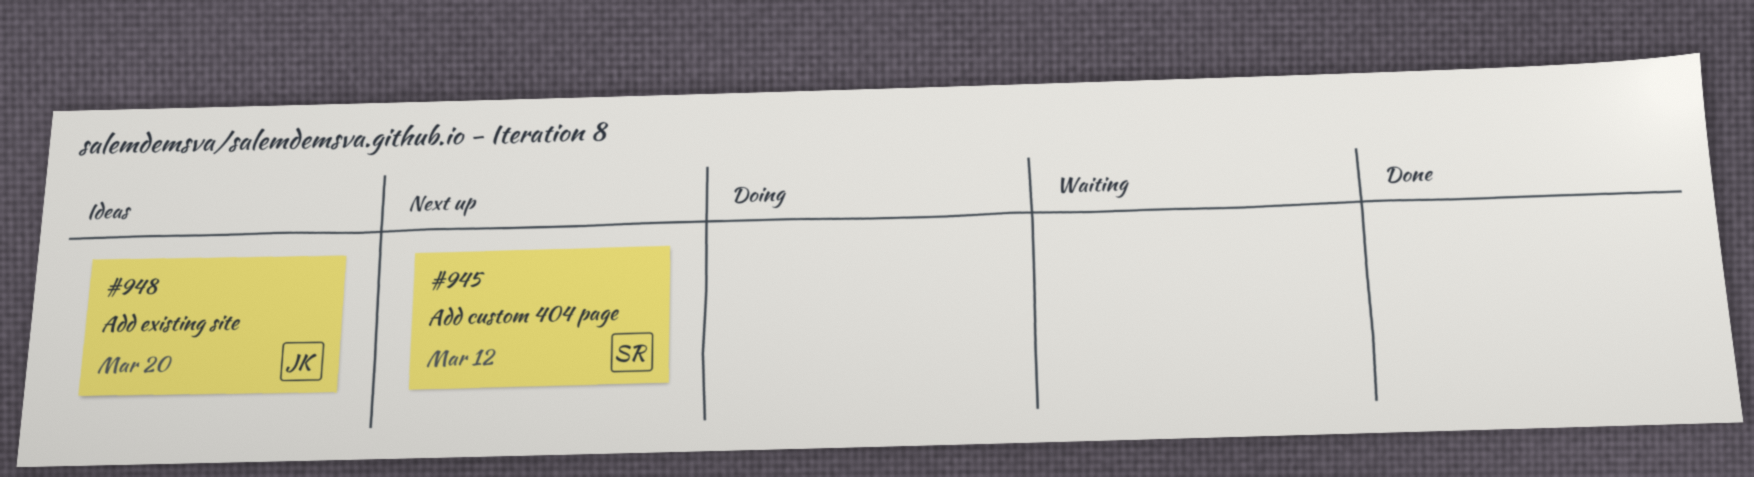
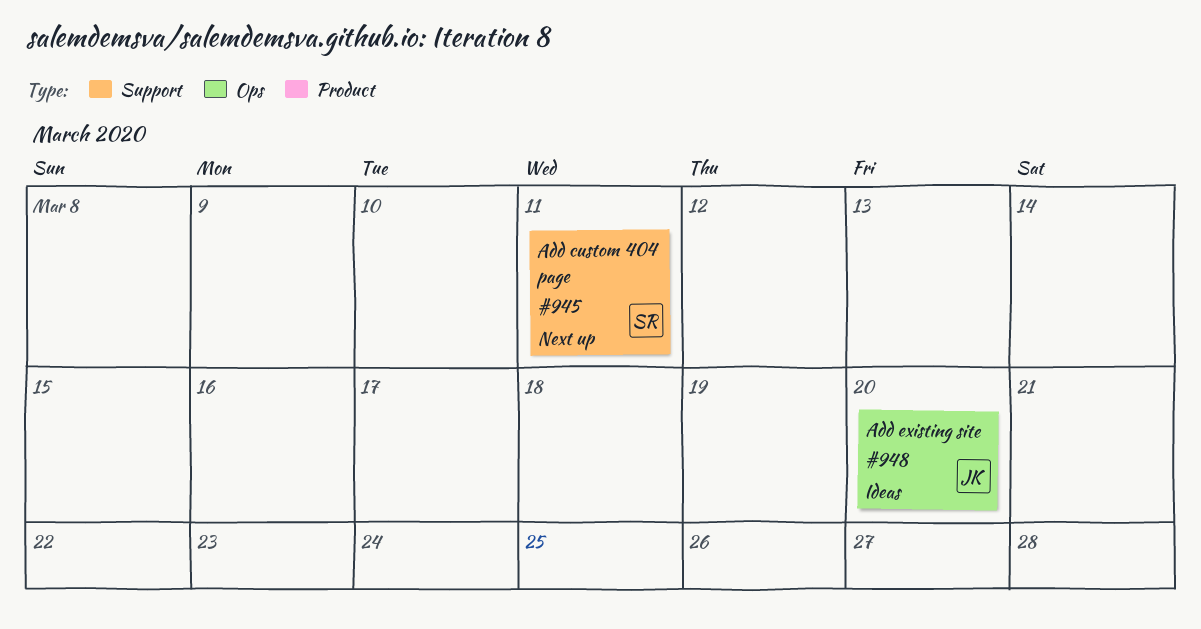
#945, due: Mar 12 -> Mar 11

